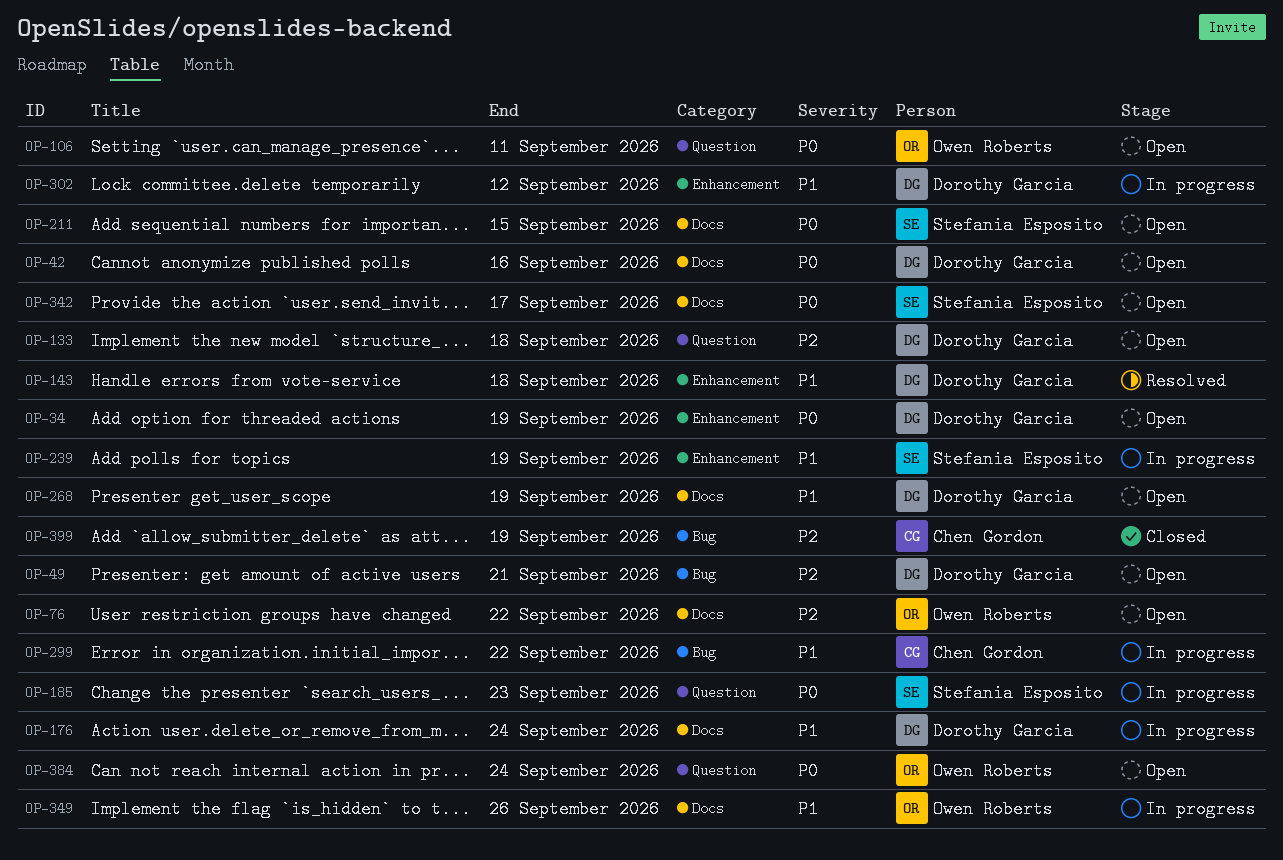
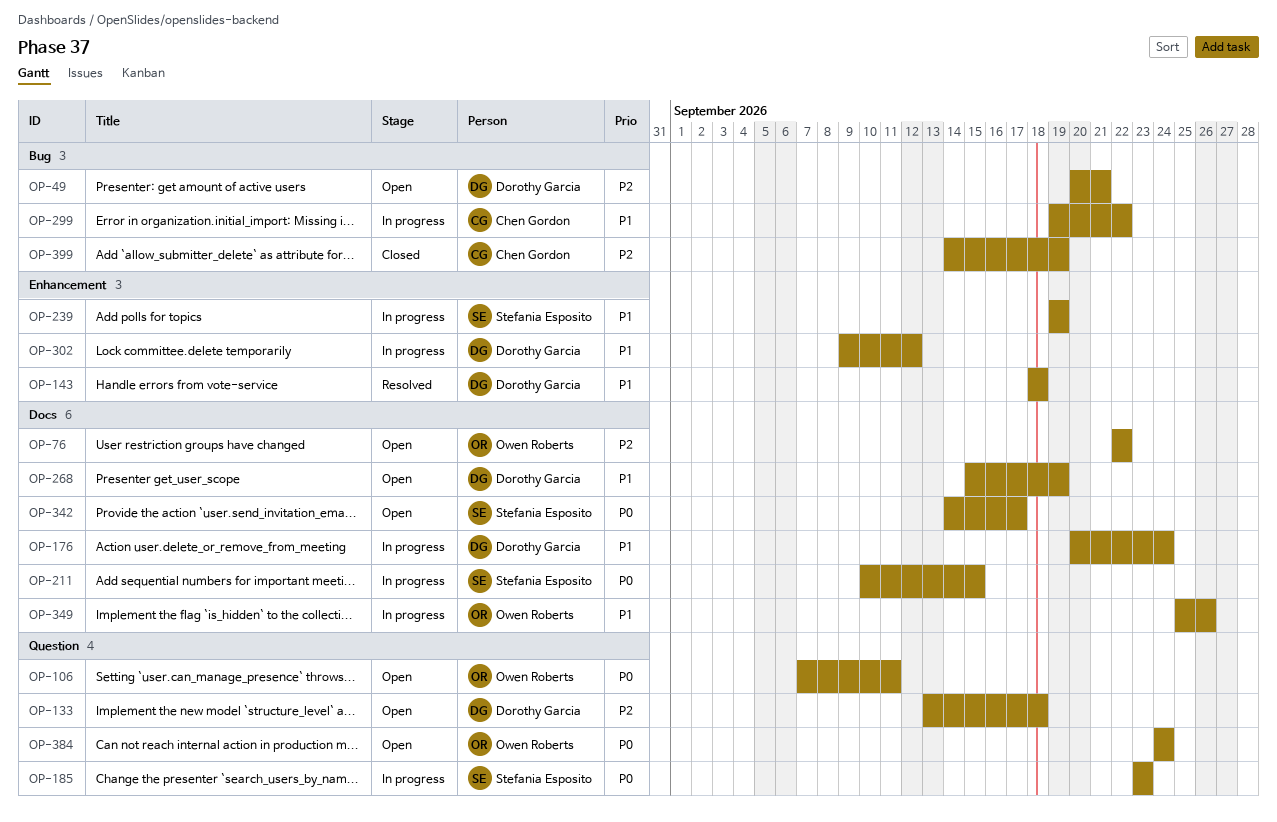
OP-34: present -> none
OP-42: present -> none
OP-211, status: Open -> In progress

